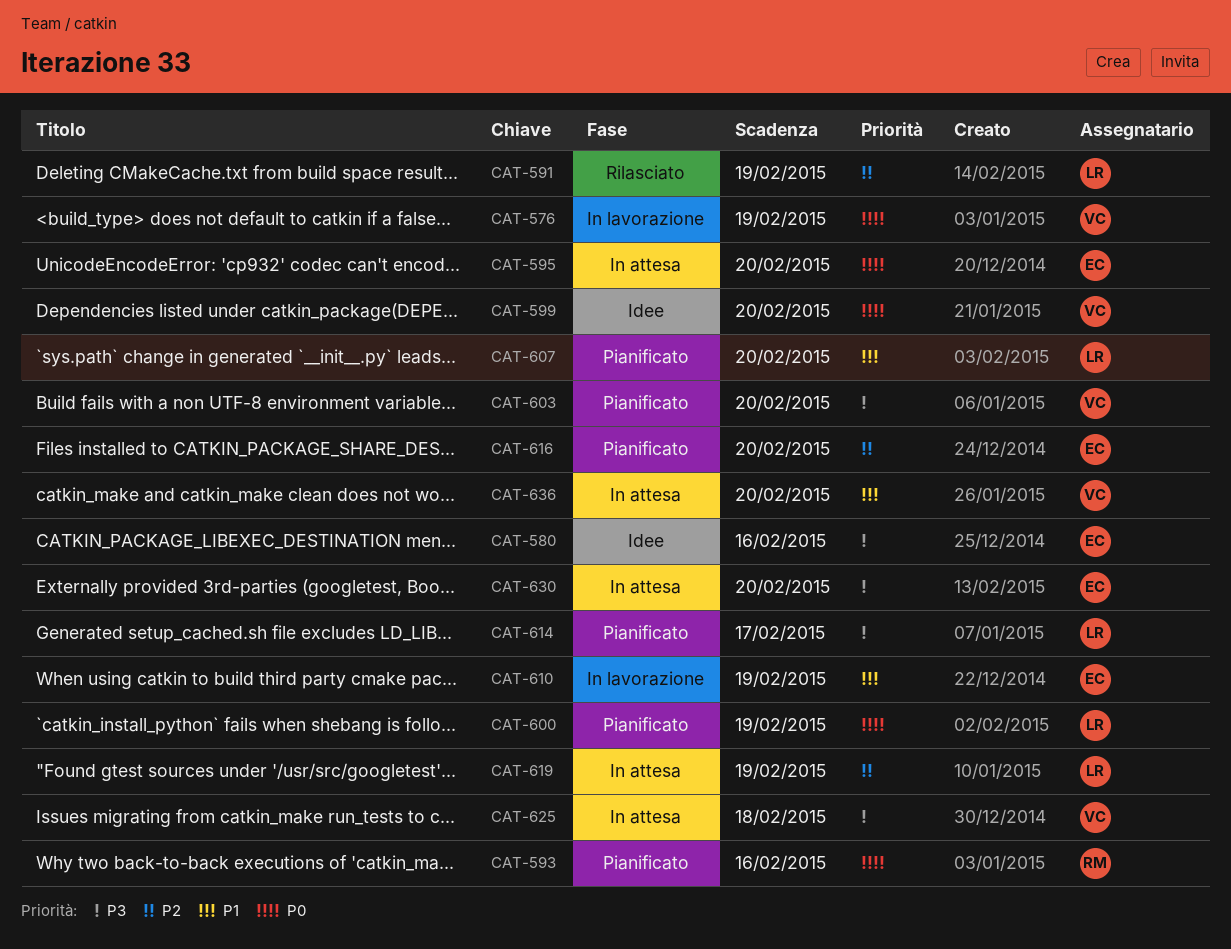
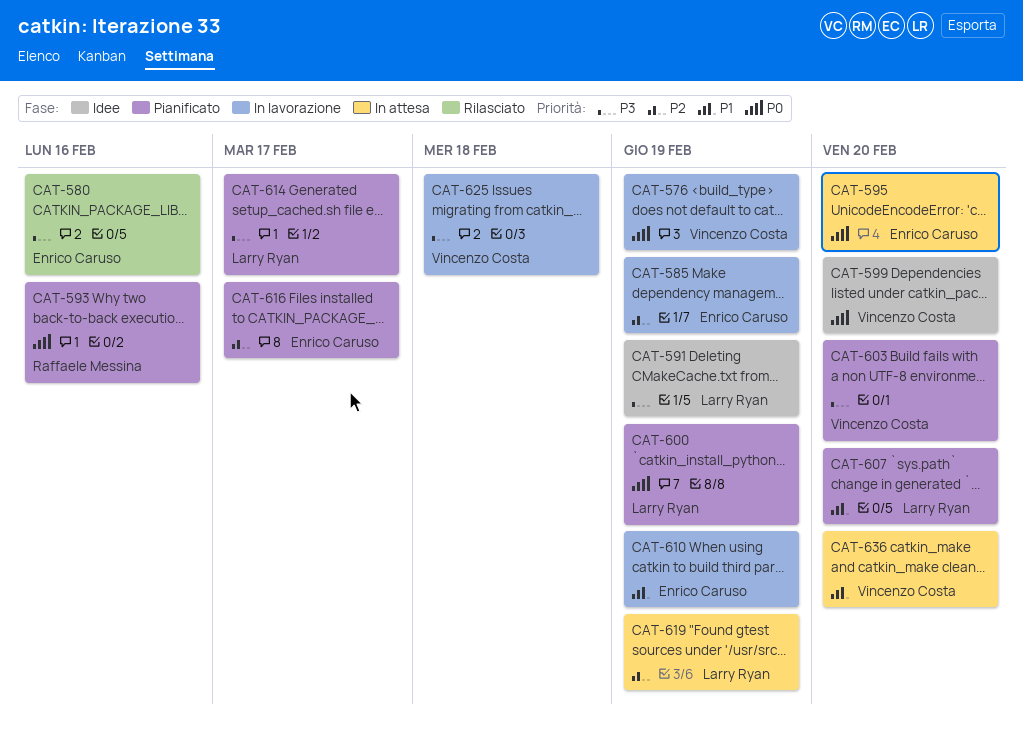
CAT-580, status: Idee -> Rilasciato
CAT-585: none -> present
CAT-591, status: Rilasciato -> Idee
CAT-591, priority: P2 -> P3
CAT-616, due: Feb 20 -> Feb 17
CAT-625, status: In attesa -> In lavorazione
CAT-630: present -> none

